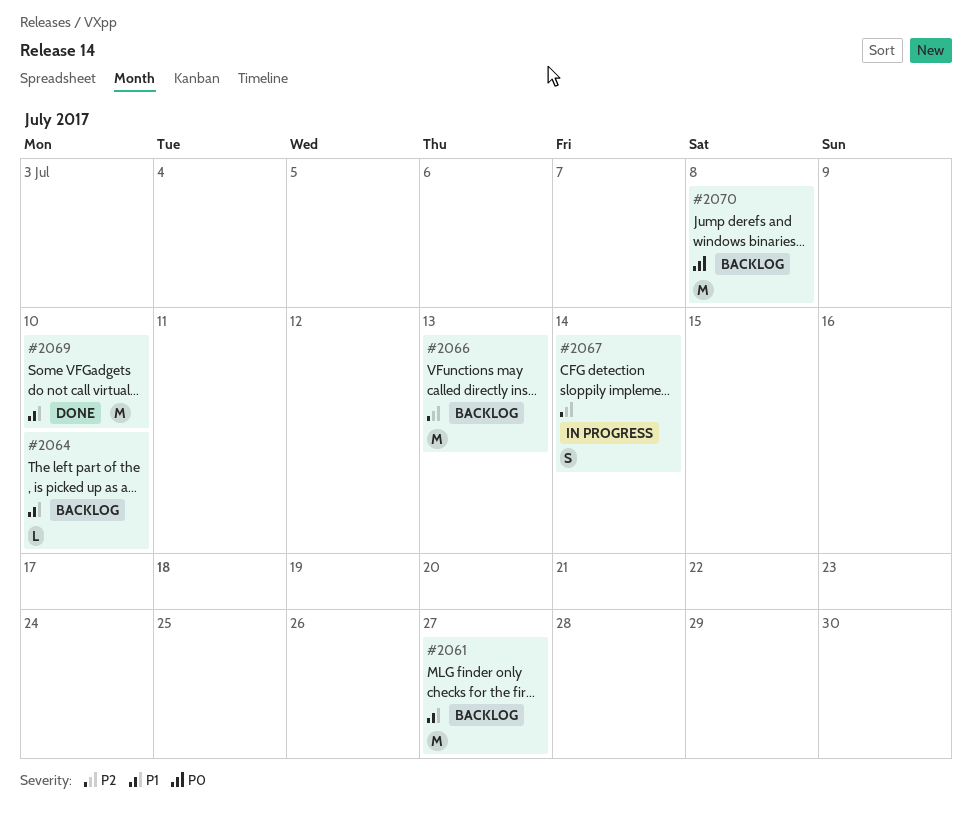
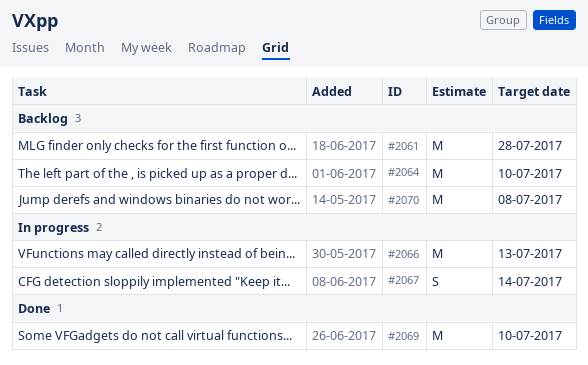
#2061, due: Jul 27 -> Jul 28
#2064, estimate: L -> M
#2066, status: Backlog -> In progress

